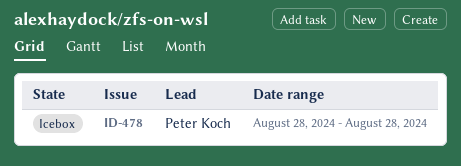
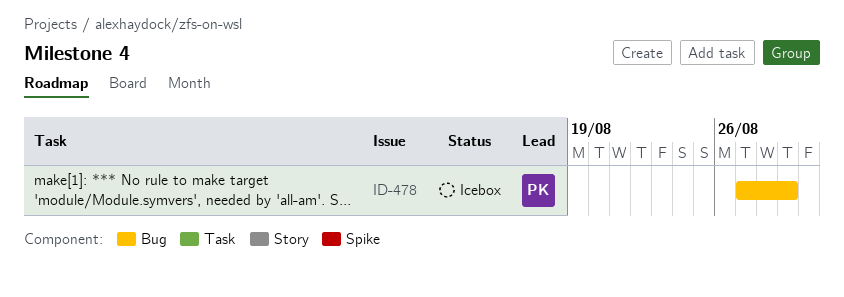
ID-478, start: Aug 28 -> Aug 27
ID-478, due: Aug 28 -> Aug 29

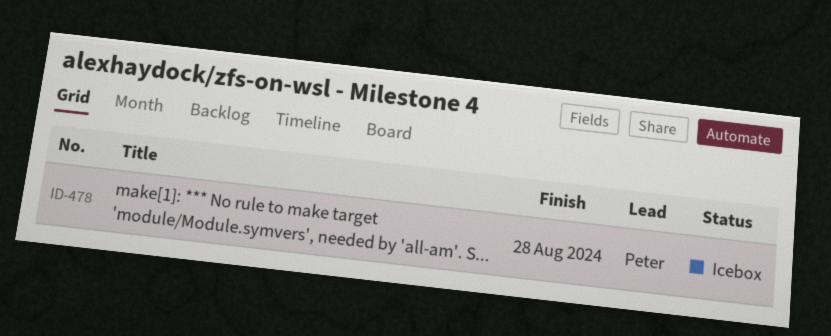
ID-478, due: Aug 29 -> Aug 28

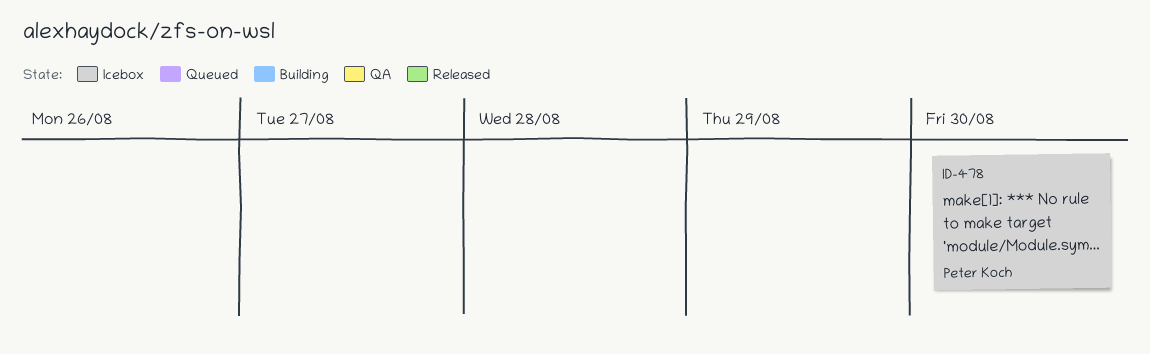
ID-478, due: Aug 28 -> Aug 30

